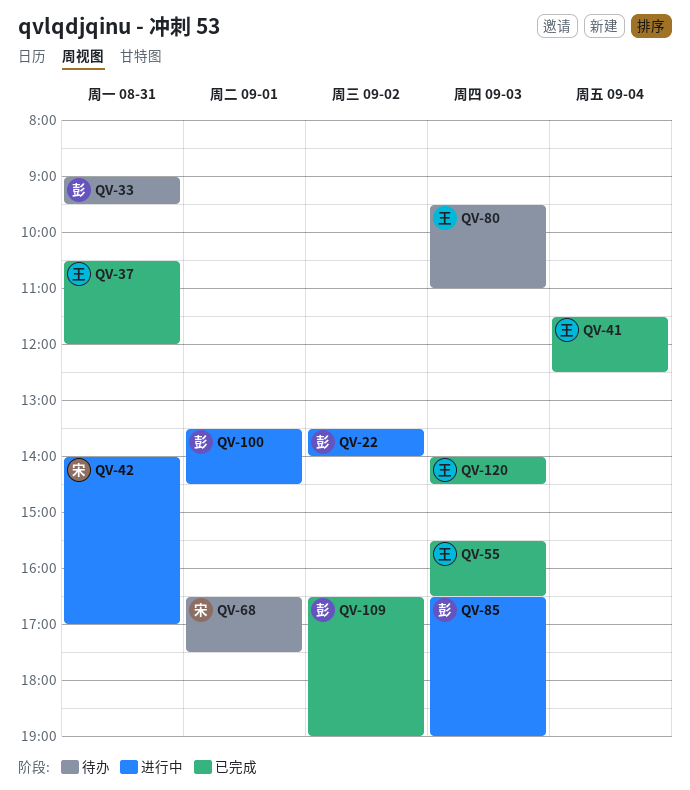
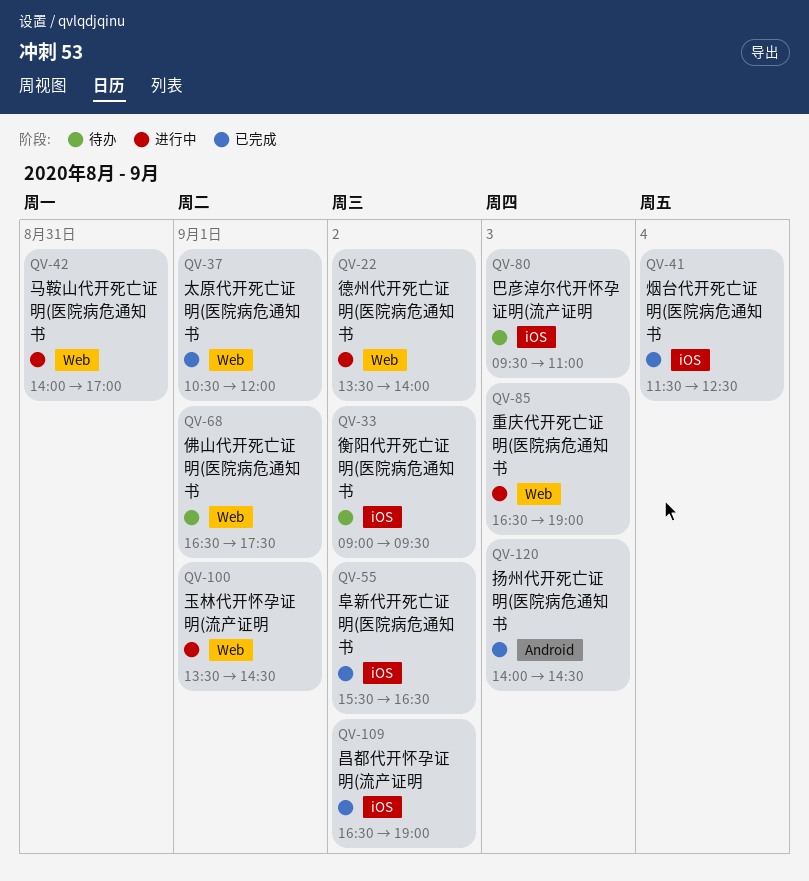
QV-33, day: Aug 31 -> Sep 2
QV-37, day: Aug 31 -> Sep 1
QV-55, day: Sep 3 -> Sep 2

